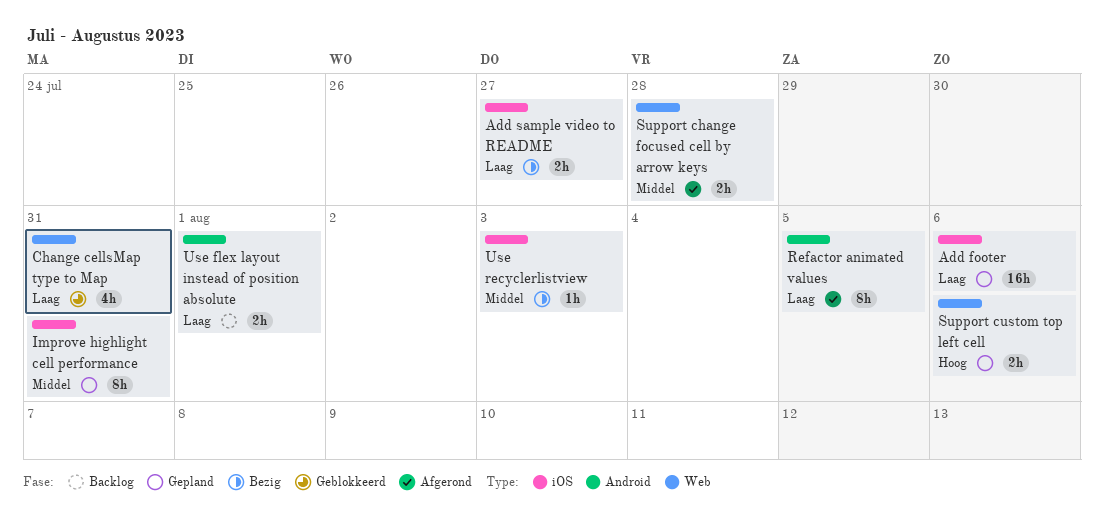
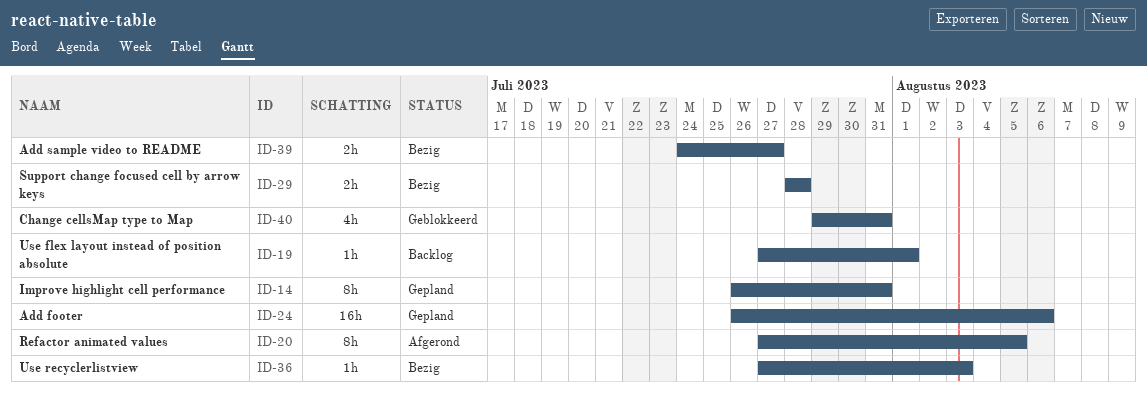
Support change focused cell by arrow keys, status: Afgerond -> Bezig
Support custom top left cell: present -> none
Use flex layout instead of position absolute, estimate: 2h -> 1h

